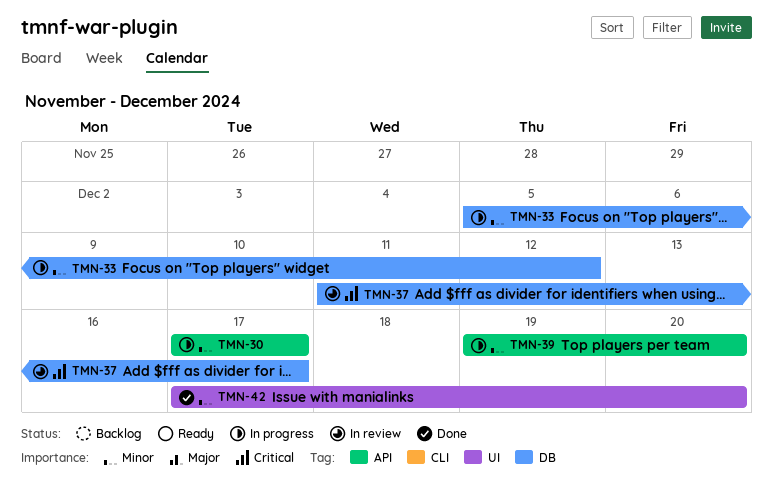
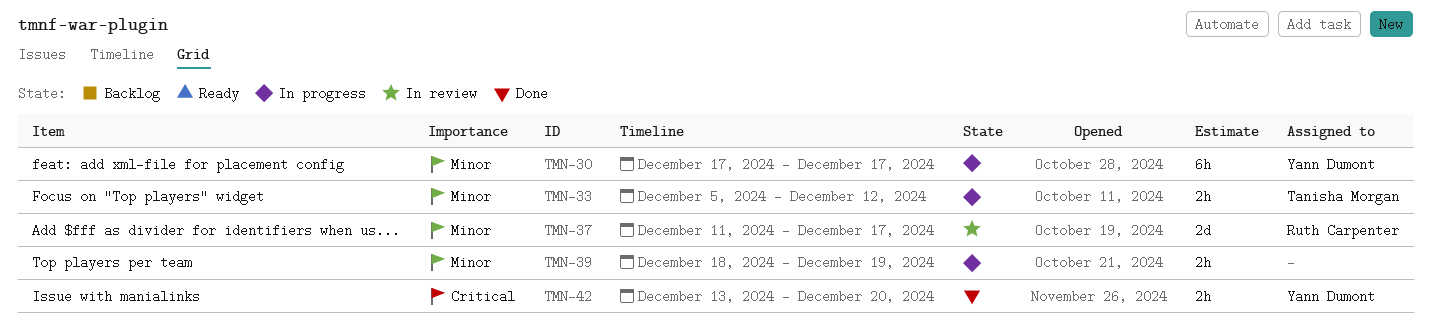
TMN-37, priority: Critical -> Minor
TMN-39, start: Dec 19 -> Dec 18
TMN-39, due: Dec 20 -> Dec 19
TMN-42, priority: Minor -> Critical
TMN-42, start: Dec 17 -> Dec 13

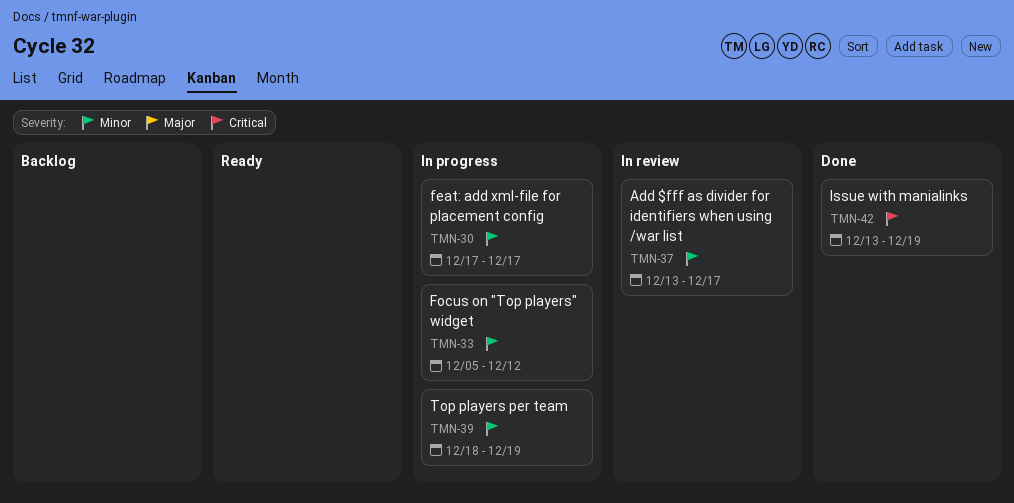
TMN-37, start: Dec 11 -> Dec 13
TMN-42, due: Dec 20 -> Dec 19

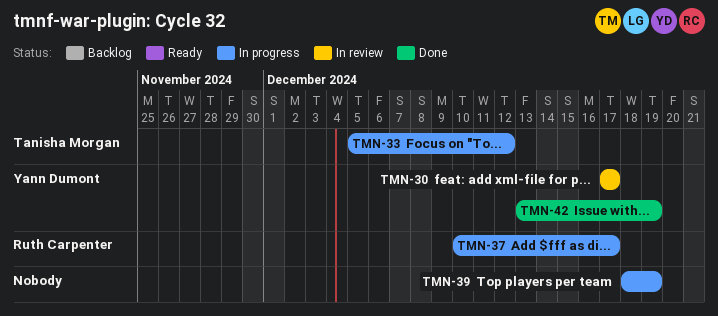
TMN-30, status: In progress -> In review
TMN-37, status: In review -> In progress
TMN-37, start: Dec 13 -> Dec 10

